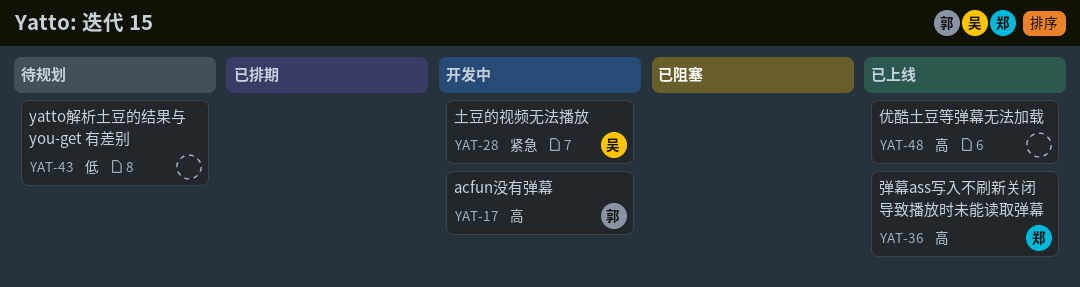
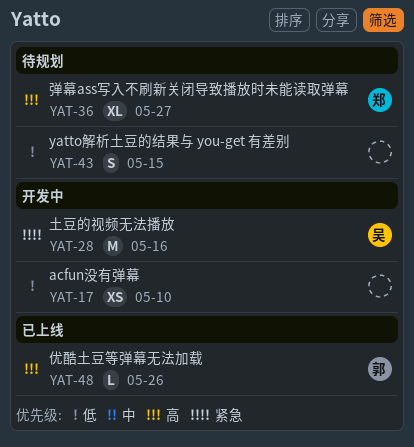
YAT-17, owner: 郭 -> none
YAT-17, priority: 高 -> 低
YAT-36, status: 已上线 -> 待规划
YAT-48, owner: none -> 郭

